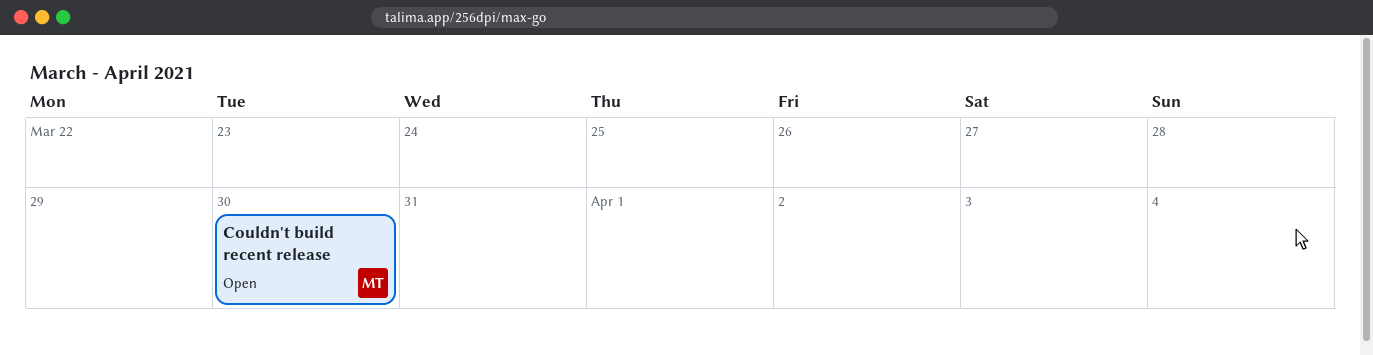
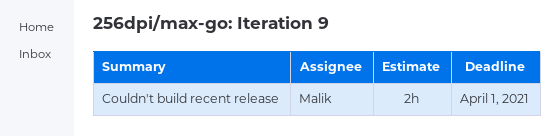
Couldn't build recent release, due: Mar 30 -> Apr 1

